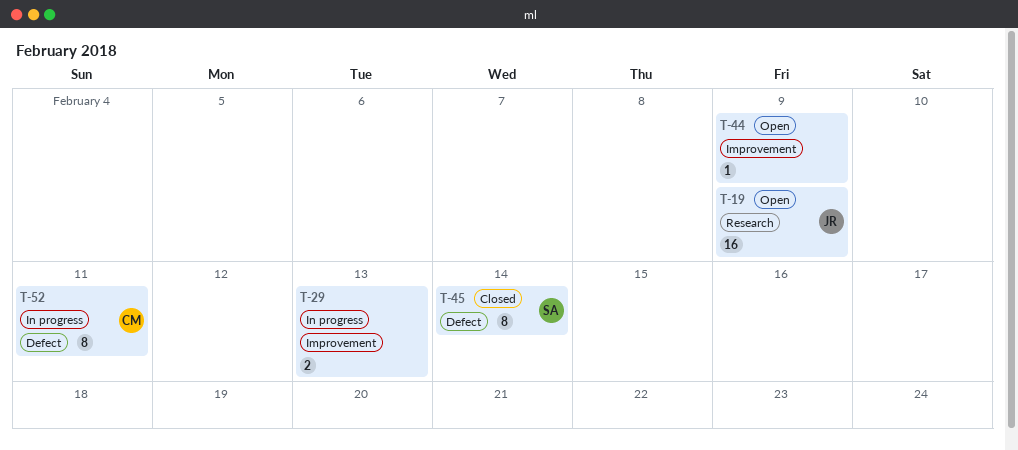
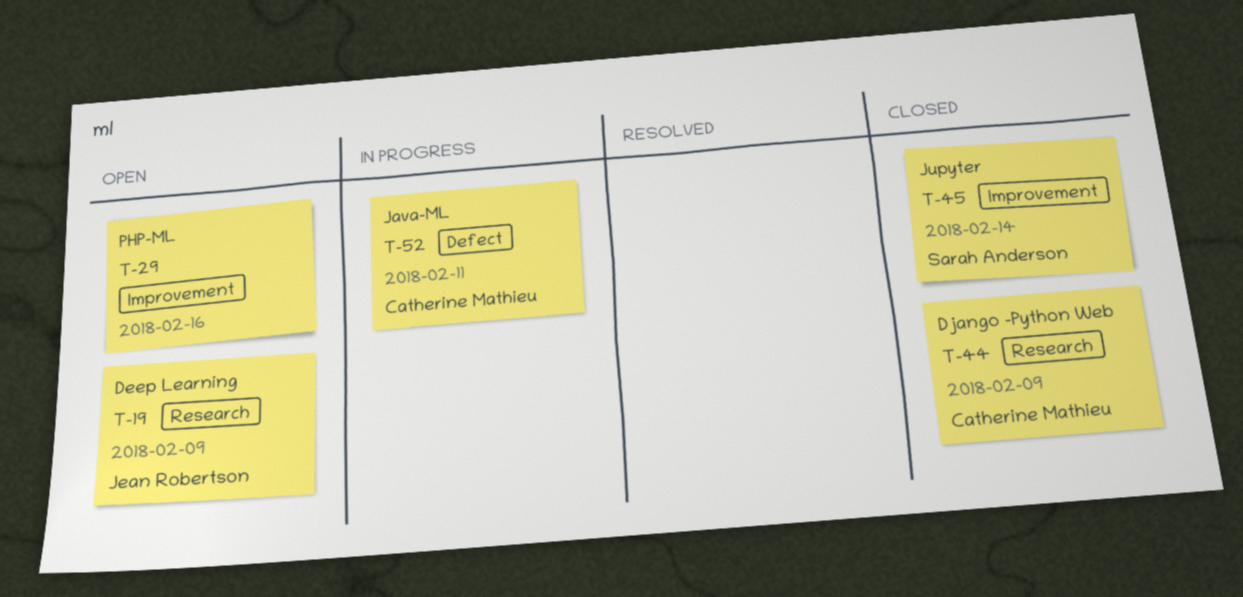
T-29, status: In progress -> Open
T-29, due: Feb 13 -> Feb 16
T-44, status: Open -> Closed
T-44, owner: none -> Catherine Mathieu
T-44, label: Improvement -> Research
T-45, label: Defect -> Improvement

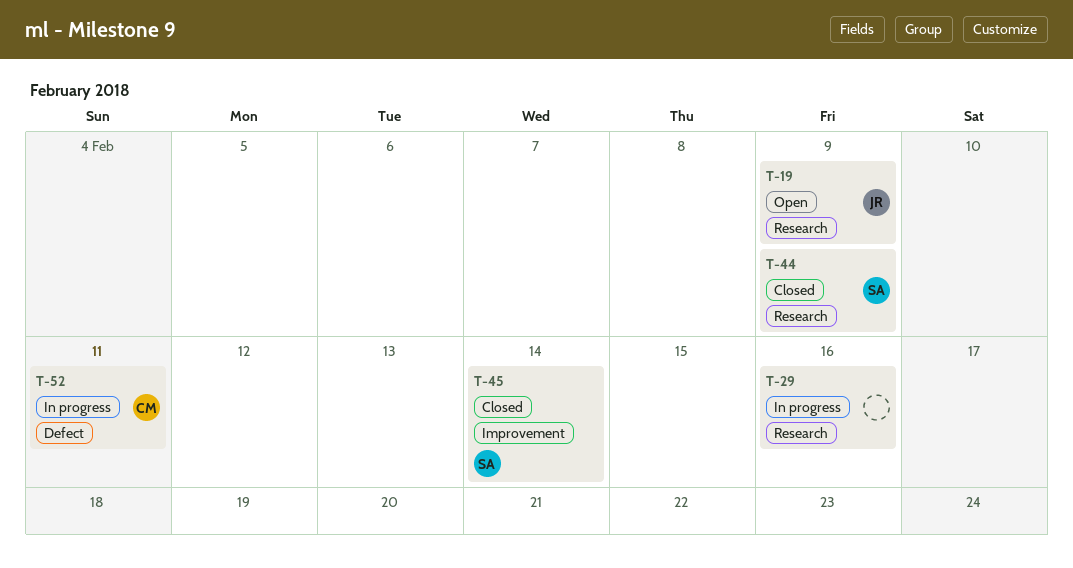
T-29, status: Open -> In progress
T-29, label: Improvement -> Research
T-44, owner: Catherine Mathieu -> Sarah Anderson

